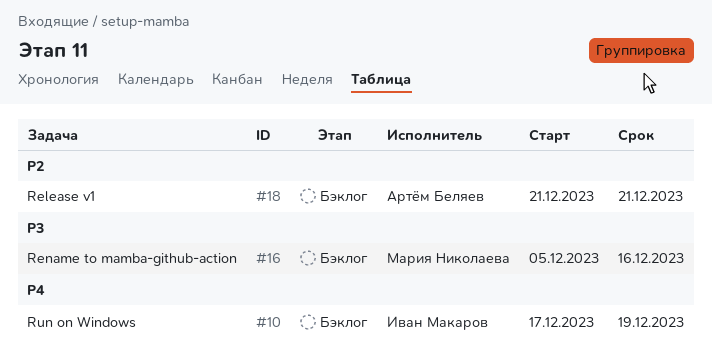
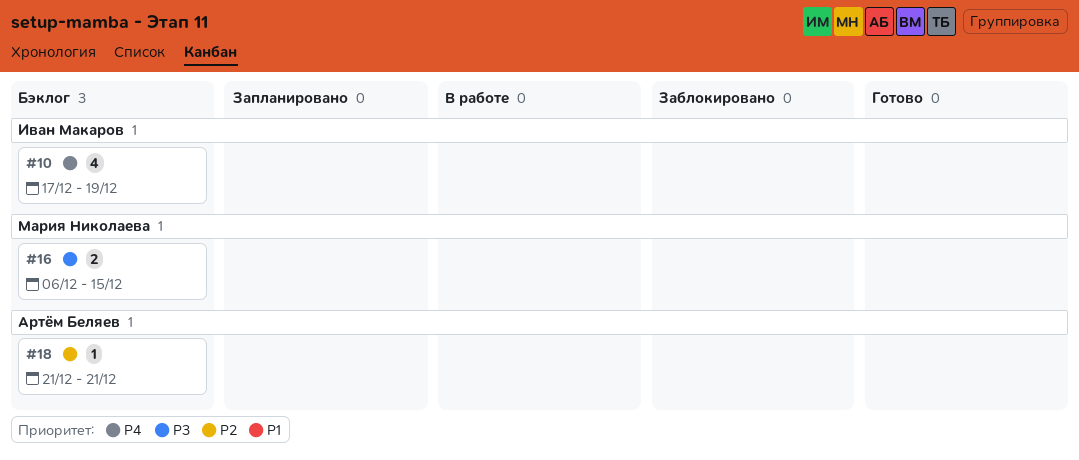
#16, start: Dec 5 -> Dec 6
#16, due: Dec 16 -> Dec 15

